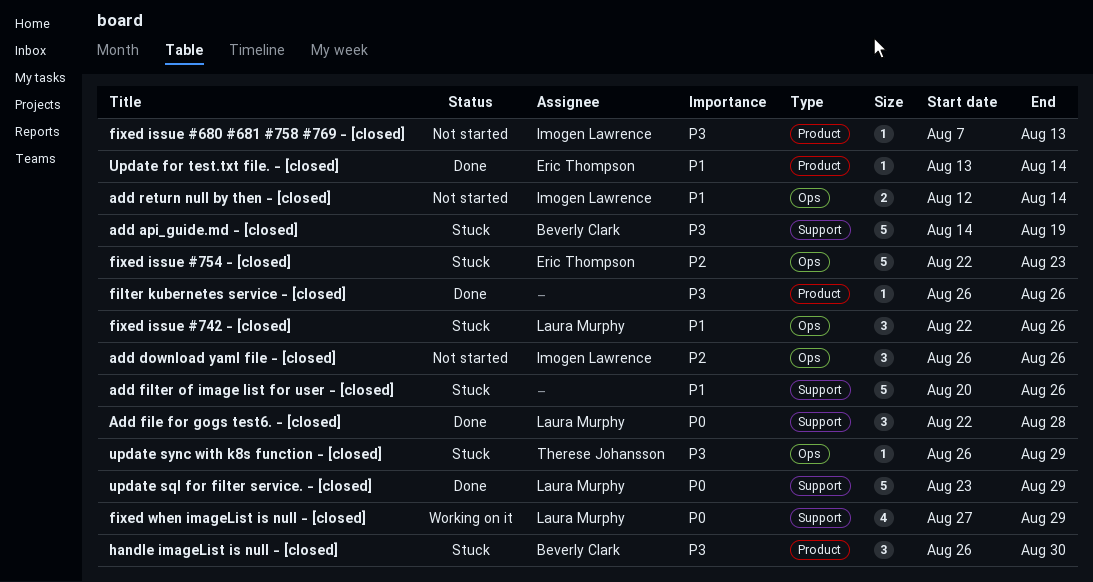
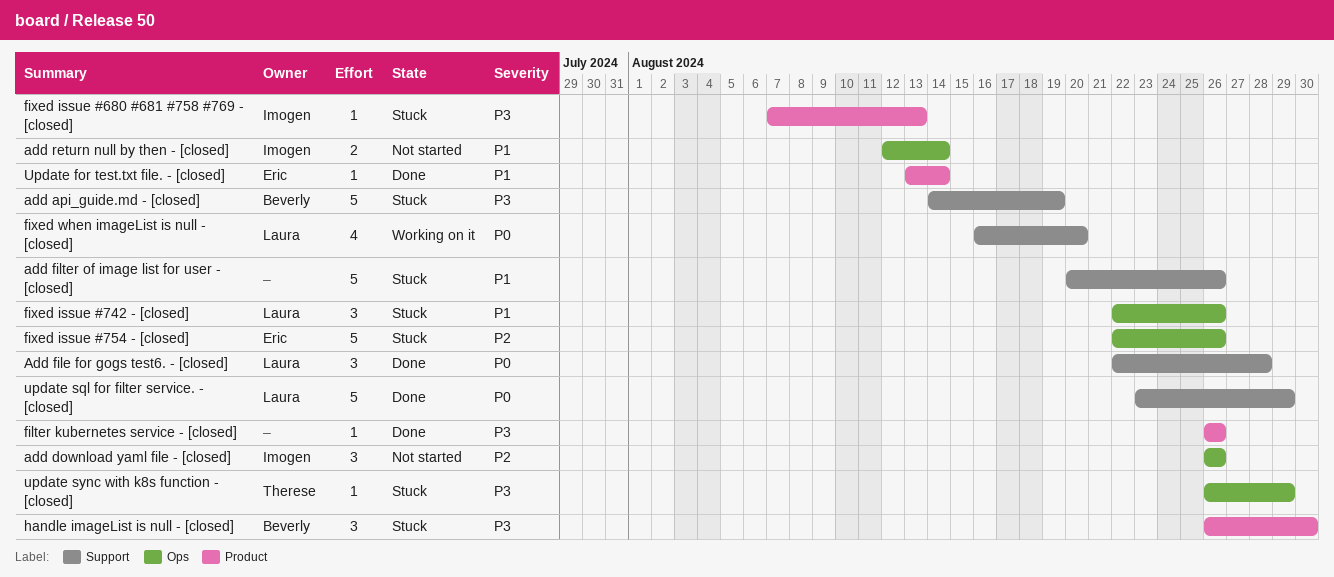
fixed issue #680 #681 #758 #769 - [closed], status: Not started -> Stuck
fixed issue #754 - [closed], due: Aug 23 -> Aug 26
fixed when imageList is null - [closed], start: Aug 27 -> Aug 16
fixed when imageList is null - [closed], due: Aug 29 -> Aug 20

